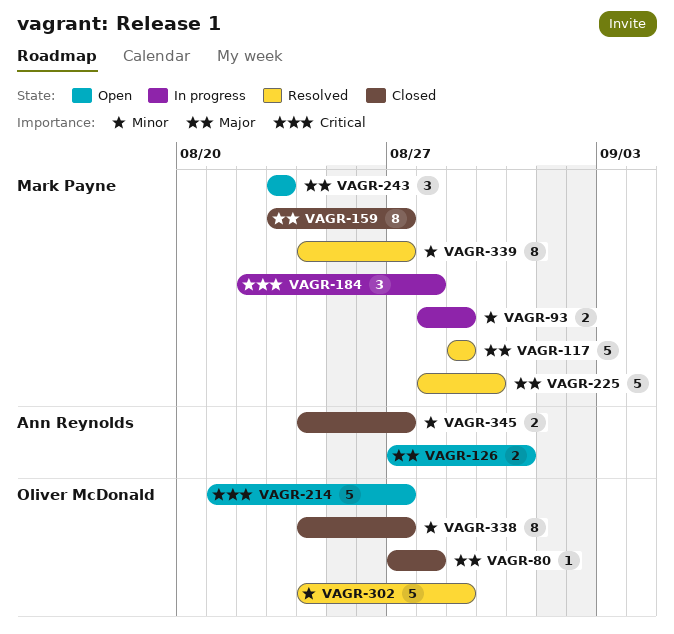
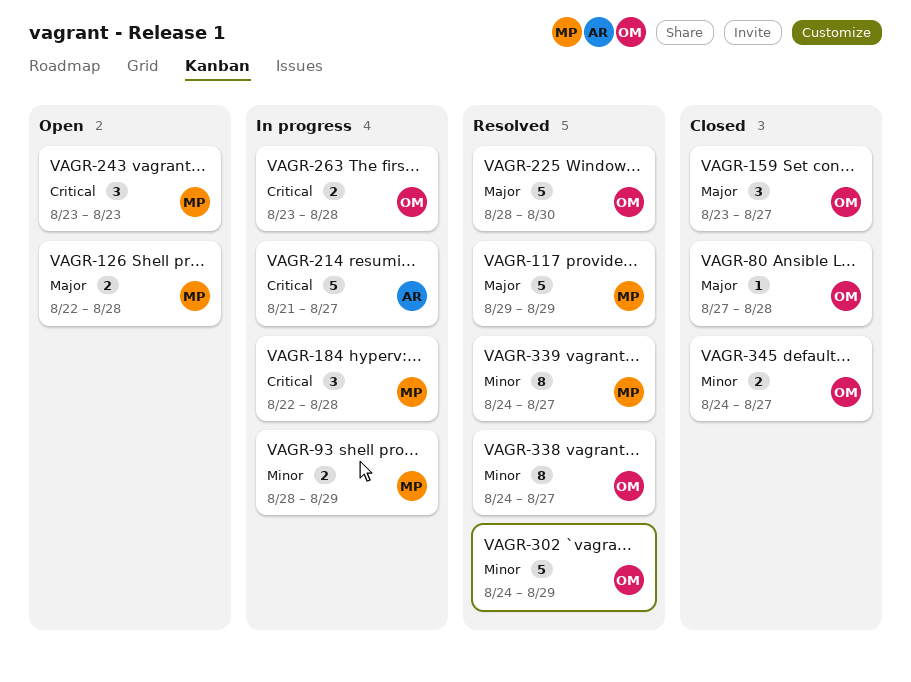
VAGR-126, owner: Ann Reynolds -> Mark Payne
VAGR-126, start: Aug 27 -> Aug 22
VAGR-126, due: Aug 31 -> Aug 28
VAGR-159, owner: Mark Payne -> Oliver McDonald
VAGR-159, estimate: 8 -> 3
VAGR-214, status: Open -> In progress
VAGR-214, owner: Oliver McDonald -> Ann Reynolds
VAGR-225, owner: Mark Payne -> Oliver McDonald
VAGR-243, priority: Major -> Critical
VAGR-263: none -> present
VAGR-338, status: Closed -> Resolved
VAGR-345, owner: Ann Reynolds -> Oliver McDonald

